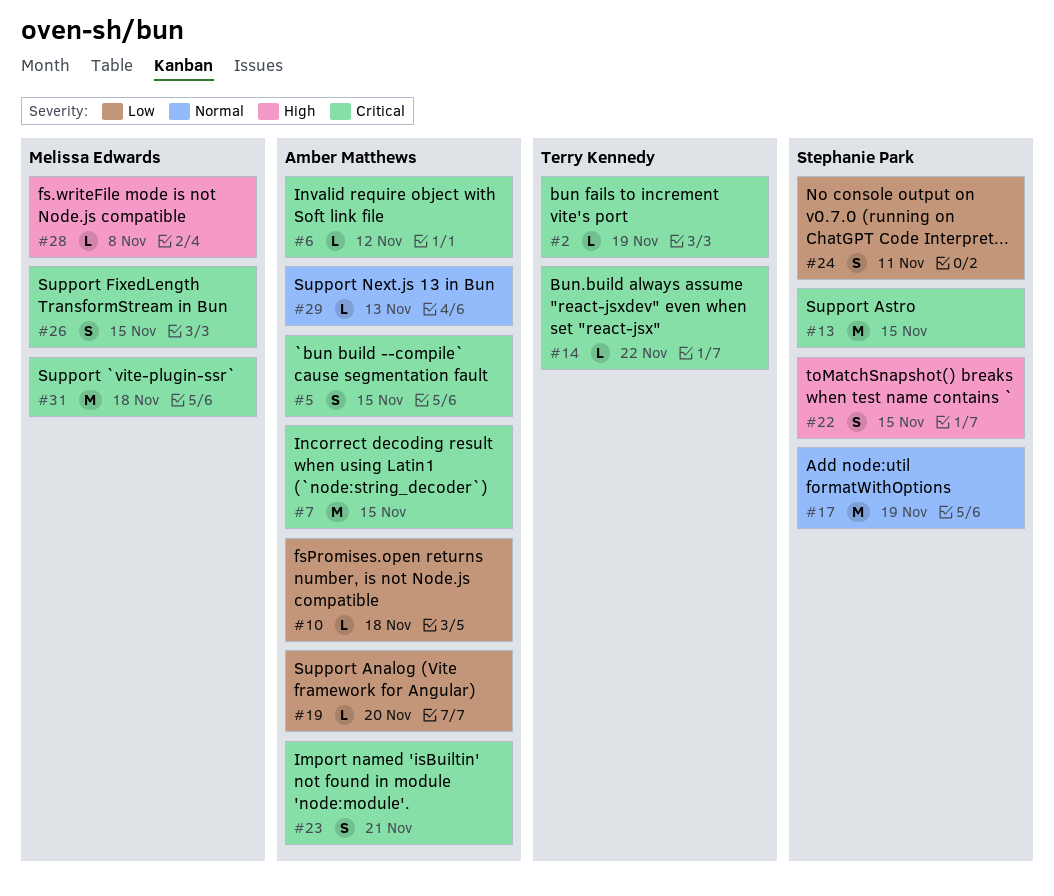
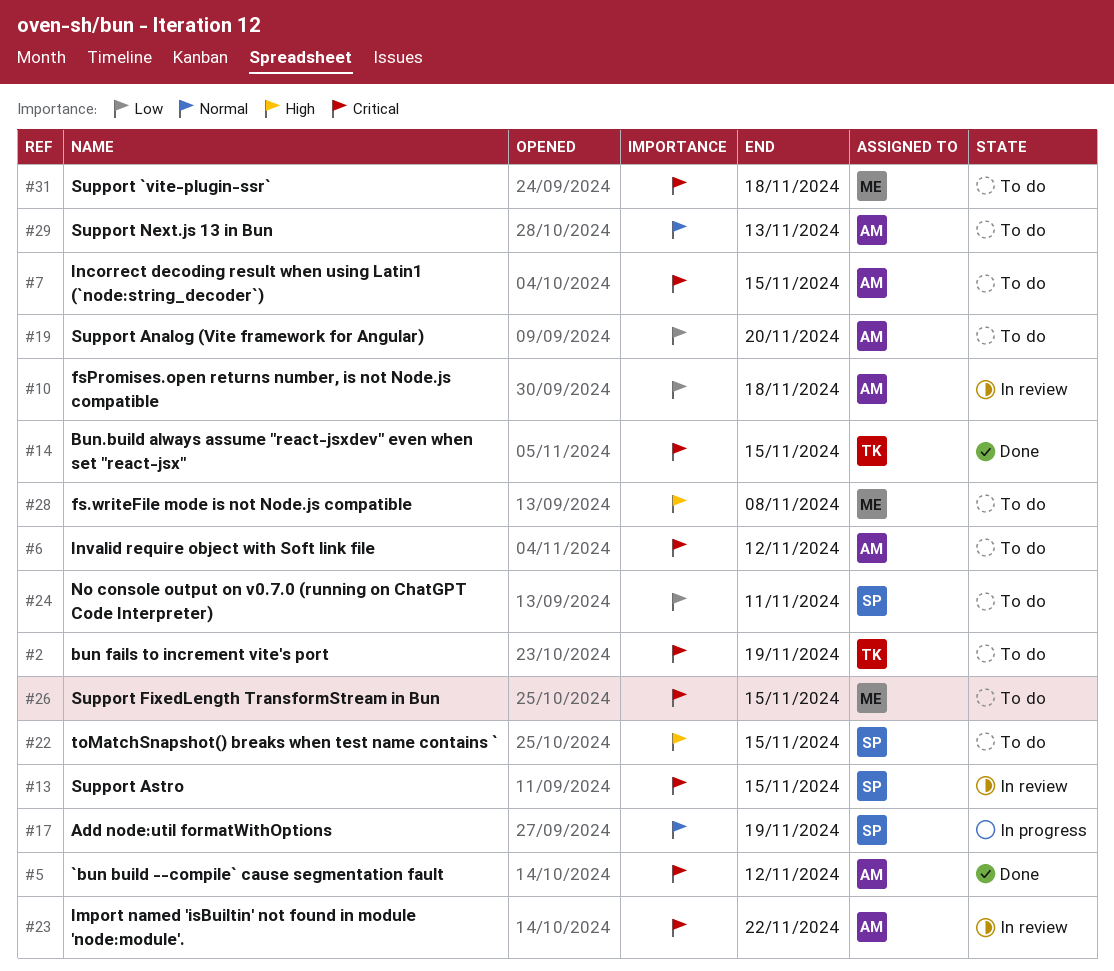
#5, due: Nov 15 -> Nov 12
#14, due: Nov 22 -> Nov 15
#23, due: Nov 21 -> Nov 22

